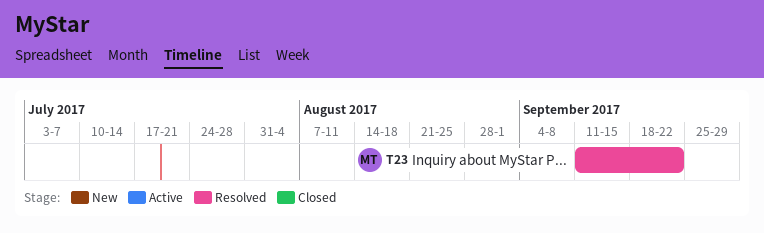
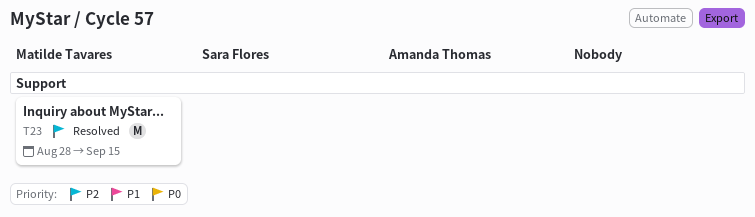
T23, start: Sep 11 -> Aug 28
T23, due: Sep 22 -> Sep 15

